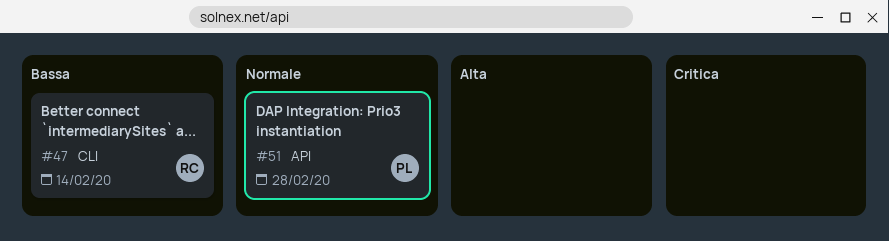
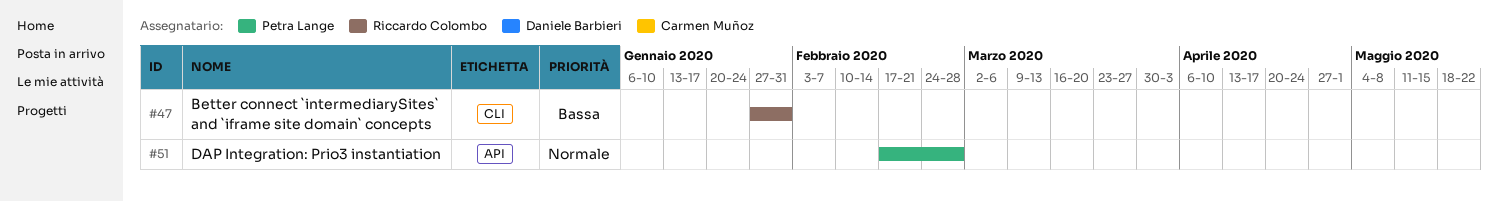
#47, due: Feb 14 -> Jan 31

